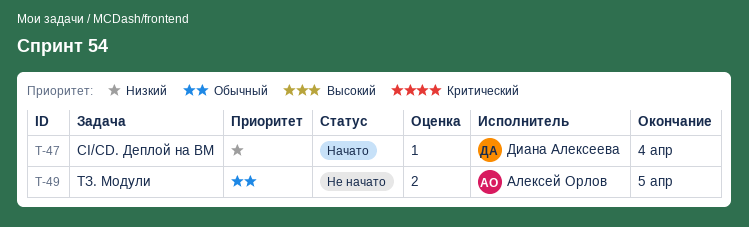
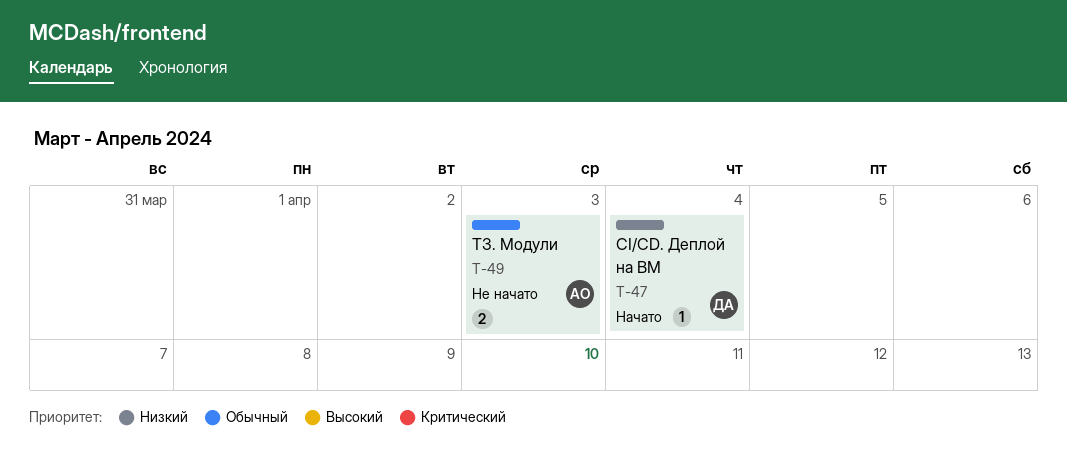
T-49, due: Apr 5 -> Apr 3

